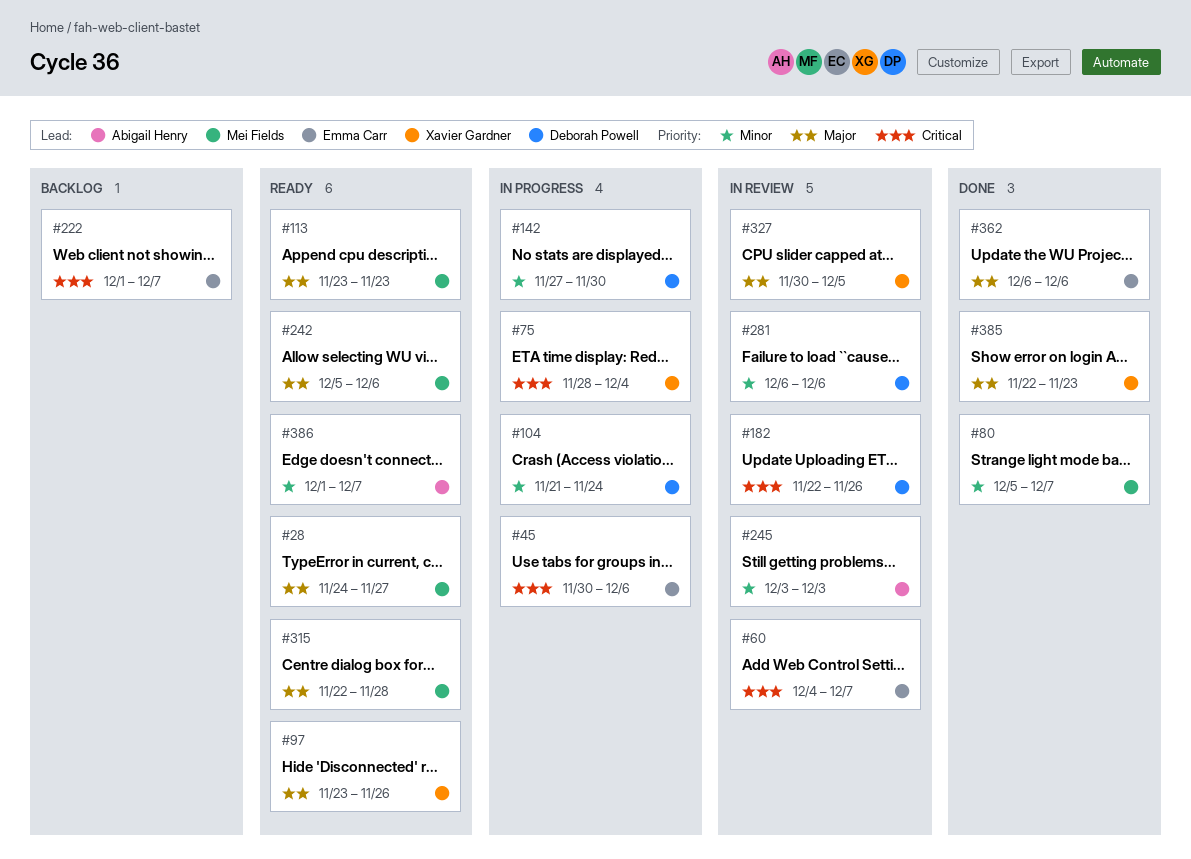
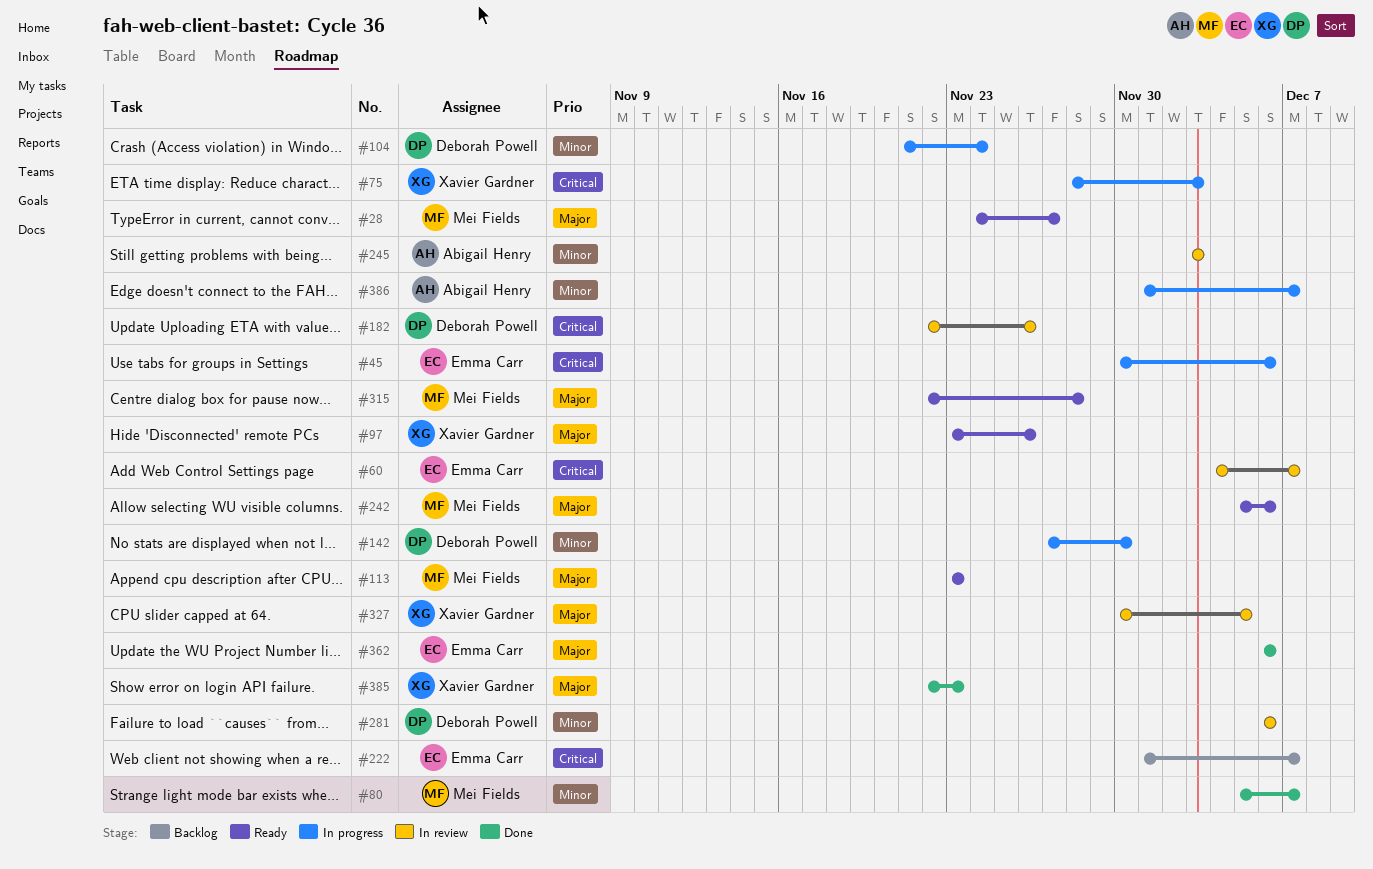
#75, due: Dec 4 -> Dec 3
#386, status: Ready -> In progress

